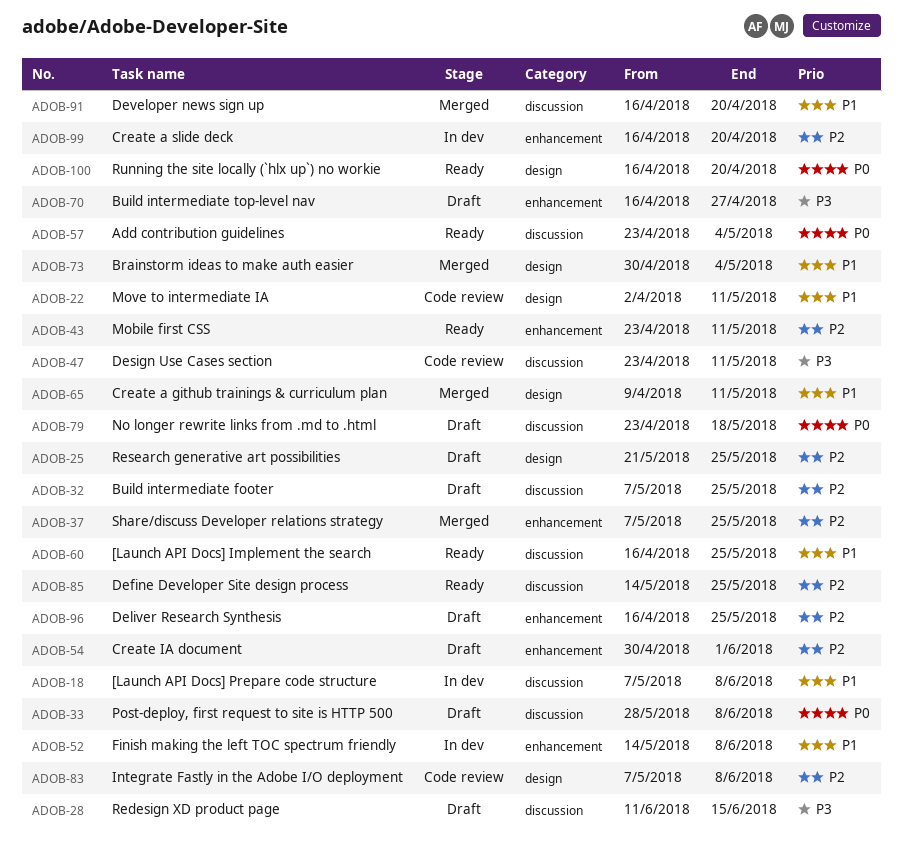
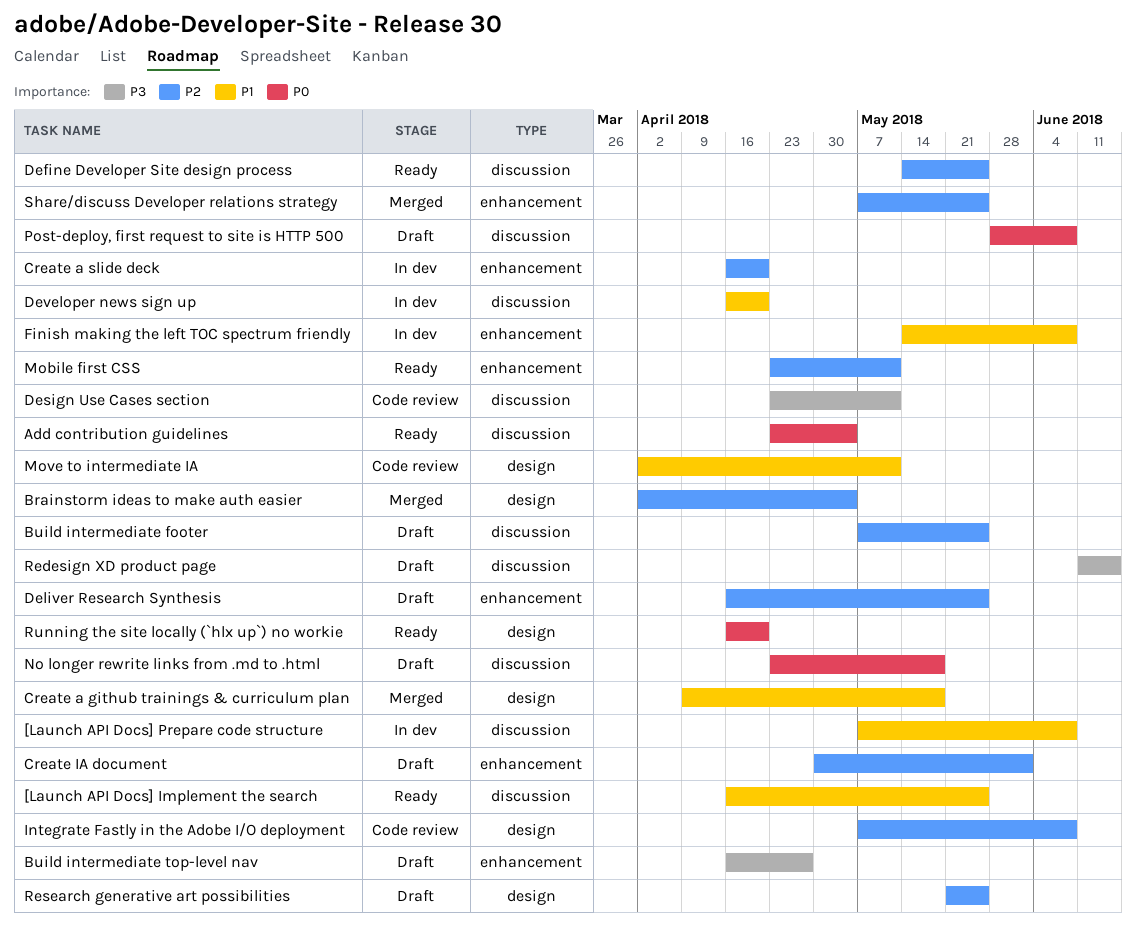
Brainstorm ideas to make auth easier, priority: P1 -> P2
Brainstorm ideas to make auth easier, start: Apr 30 -> Apr 2
Create a github trainings & curriculum plan, due: May 11 -> May 18
Developer news sign up, status: Merged -> In dev

